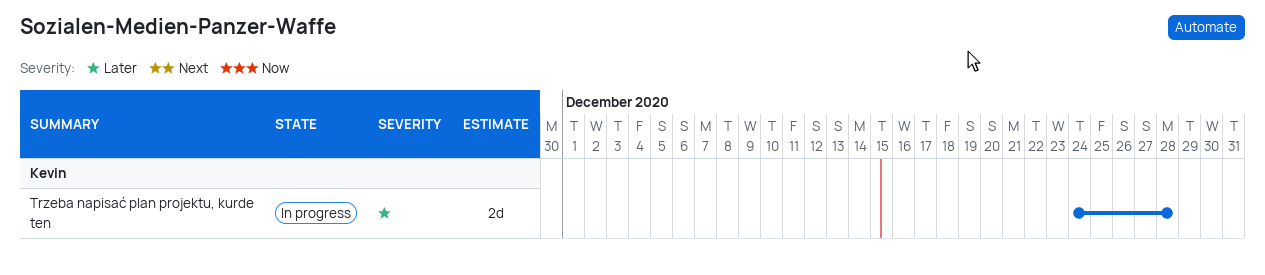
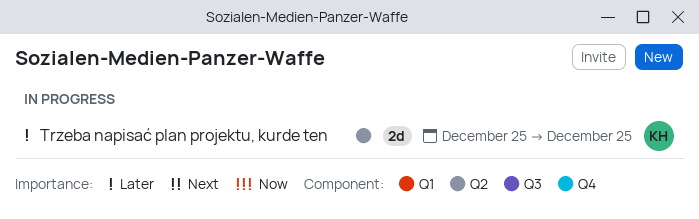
Trzeba napisać plan projektu, kurde ten, start: Dec 24 -> Dec 25
Trzeba napisać plan projektu, kurde ten, due: Dec 28 -> Dec 25

